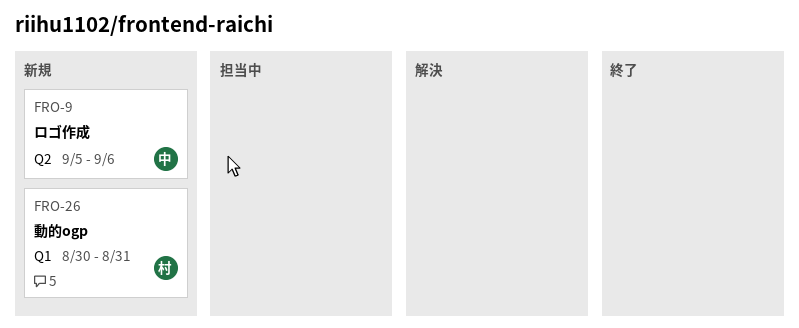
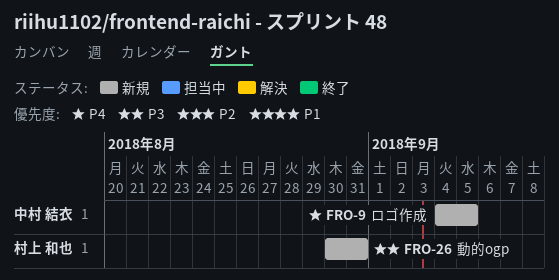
FRO-9, start: Sep 5 -> Sep 4
FRO-9, due: Sep 6 -> Sep 5

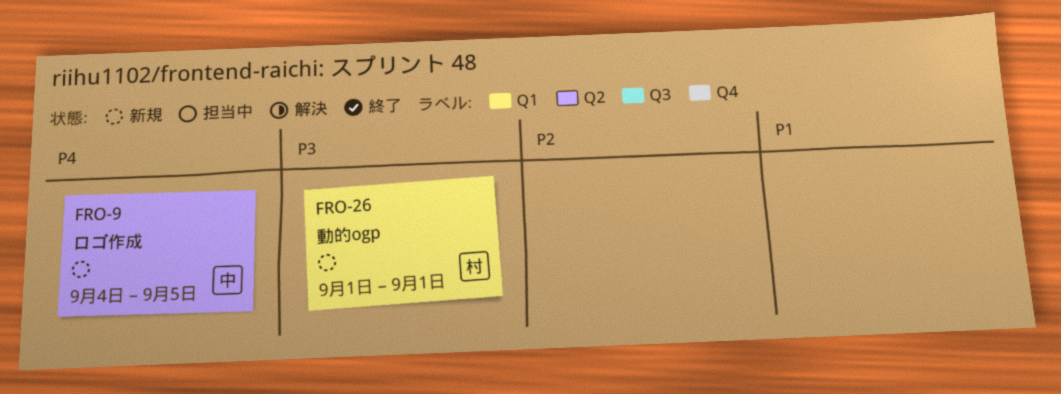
FRO-26, start: Aug 30 -> Sep 1
FRO-26, due: Aug 31 -> Sep 1

